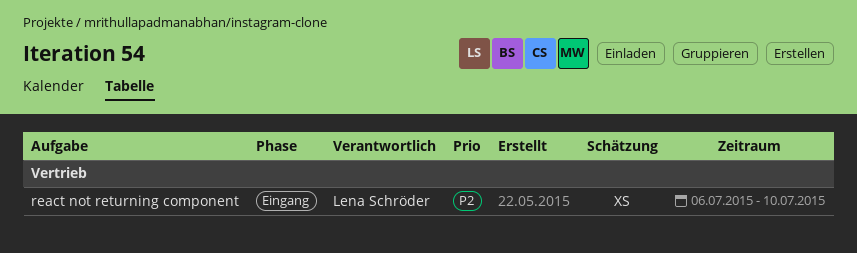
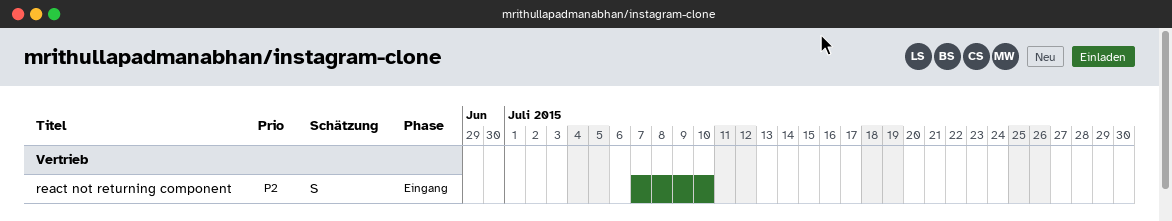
react not returning component, estimate: XS -> S
react not returning component, start: Jul 6 -> Jul 7

